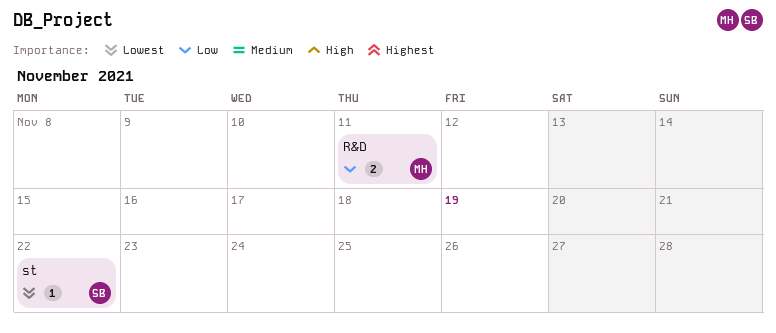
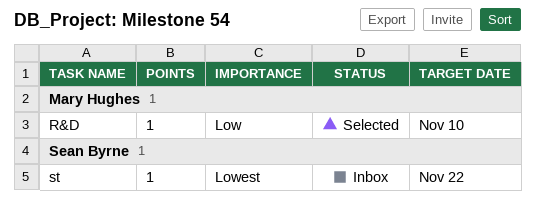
R&D, estimate: 2 -> 1
R&D, due: Nov 11 -> Nov 10

